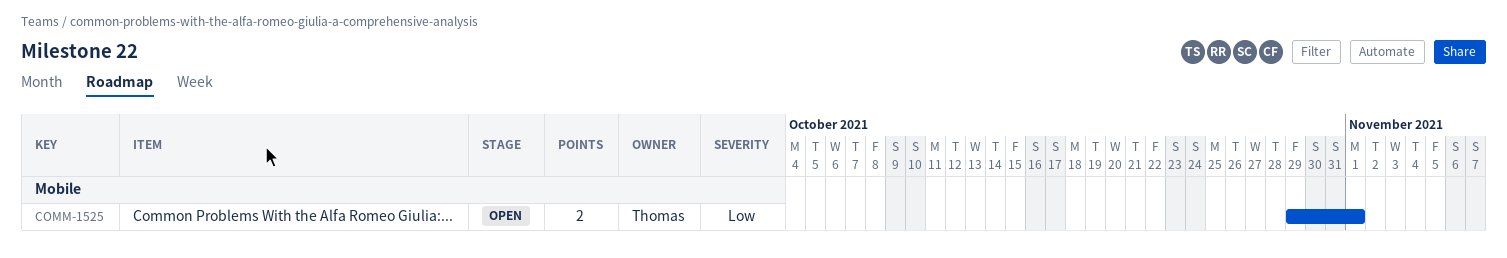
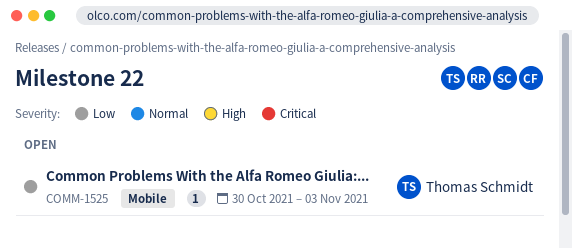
COMM-1525, estimate: 2 -> 1
COMM-1525, start: Oct 29 -> Oct 30
COMM-1525, due: Nov 1 -> Nov 3

